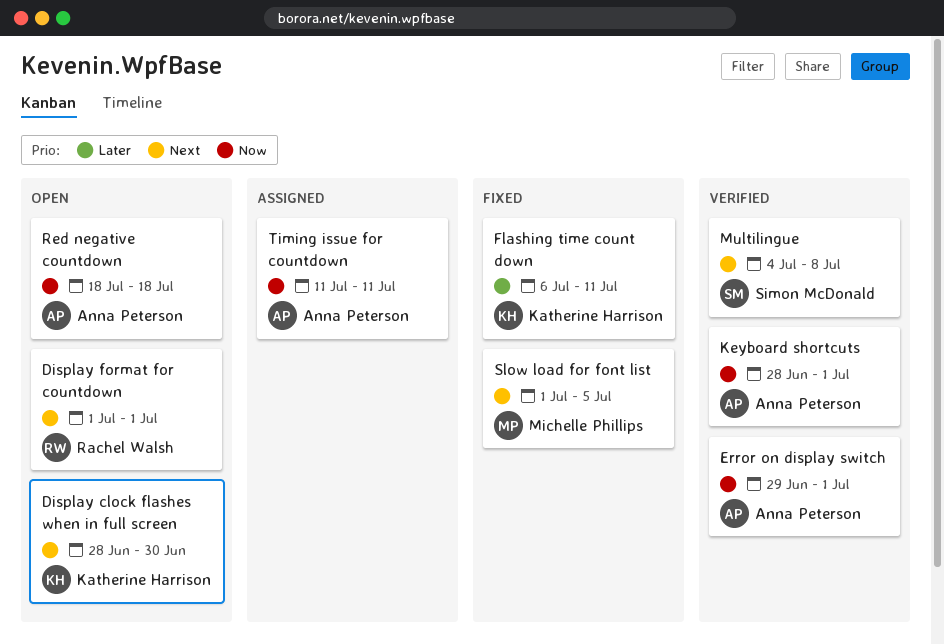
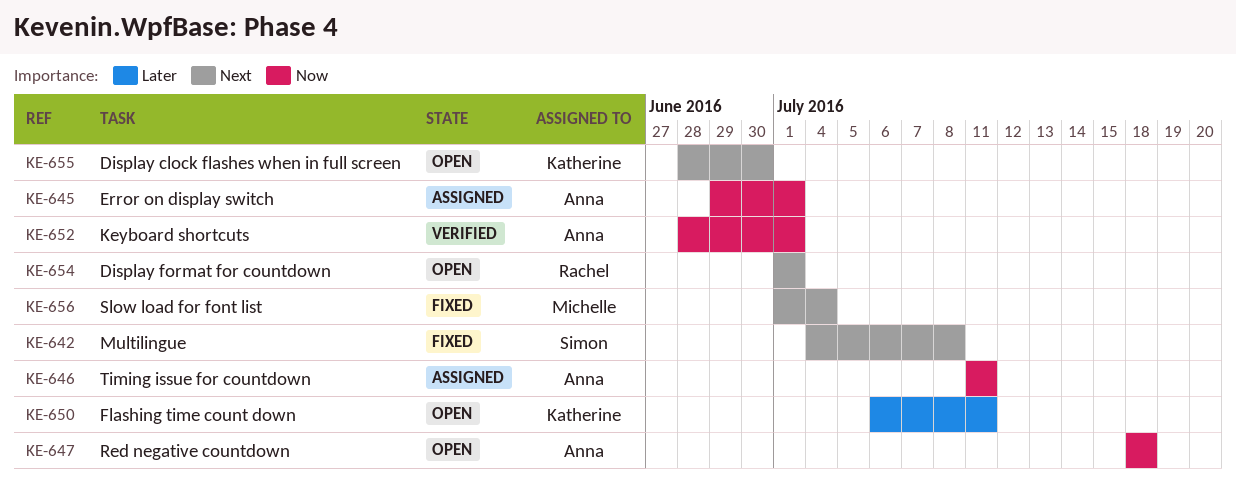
Error on display switch, status: Verified -> Assigned
Flashing time count down, status: Fixed -> Open
Multilingue, status: Verified -> Fixed
Slow load for font list, due: Jul 5 -> Jul 4

